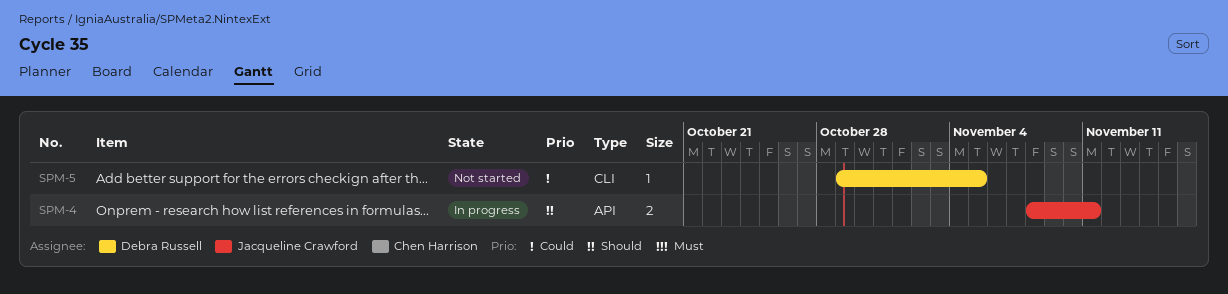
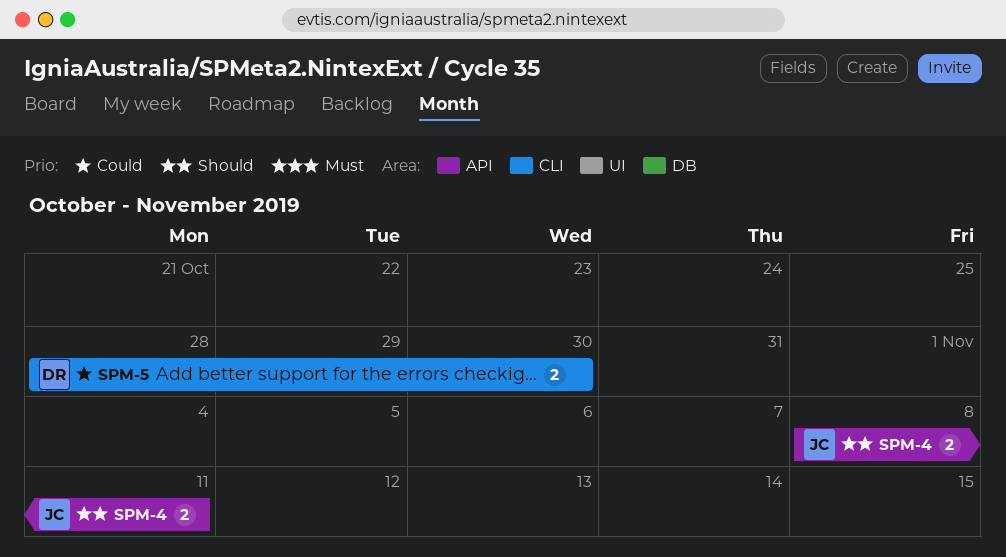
SPM-5, estimate: 1 -> 2
SPM-5, start: Oct 29 -> Oct 28
SPM-5, due: Nov 5 -> Oct 30

